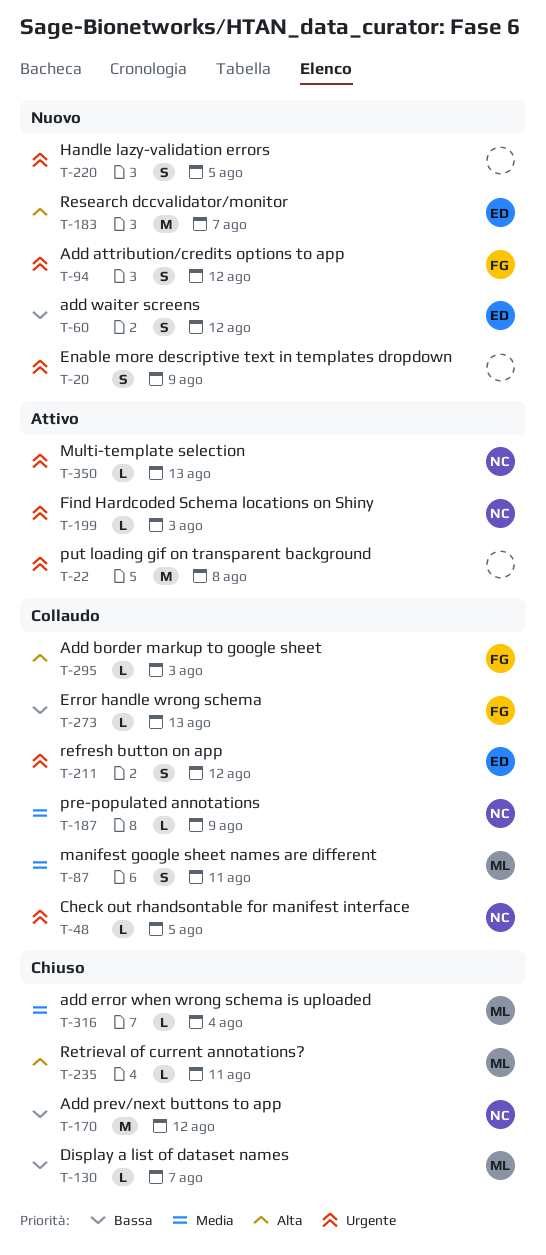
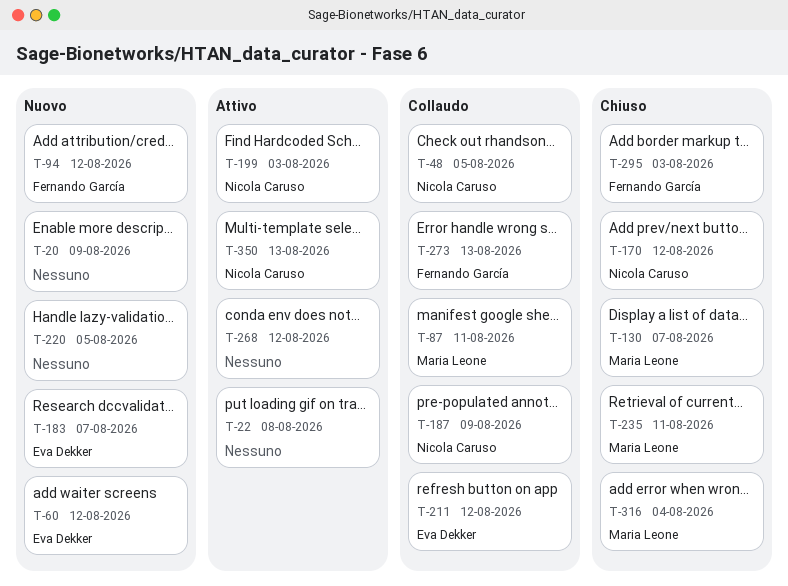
T-268: none -> present
T-295, status: Collaudo -> Chiuso

